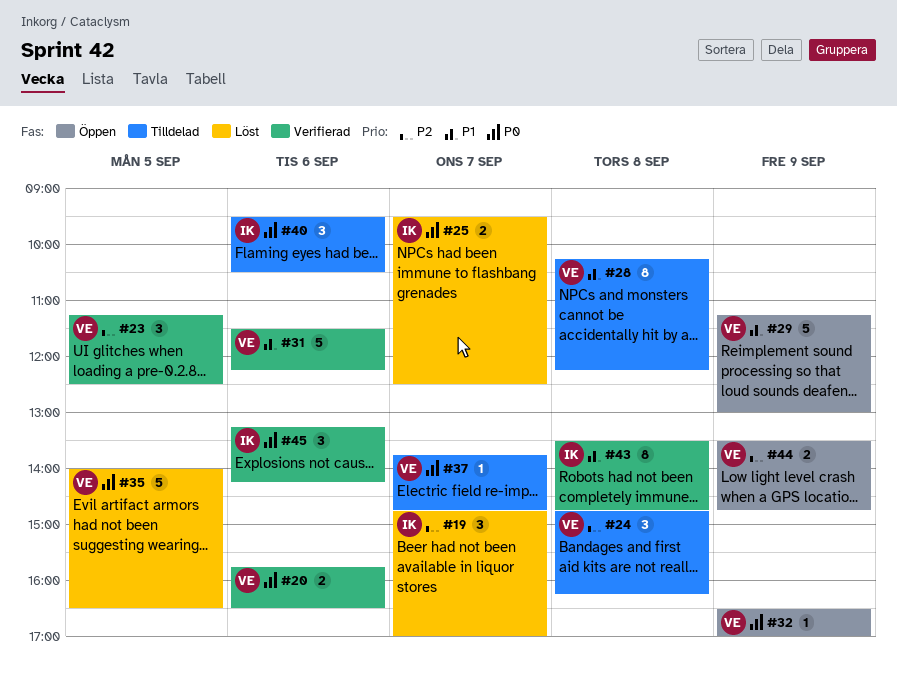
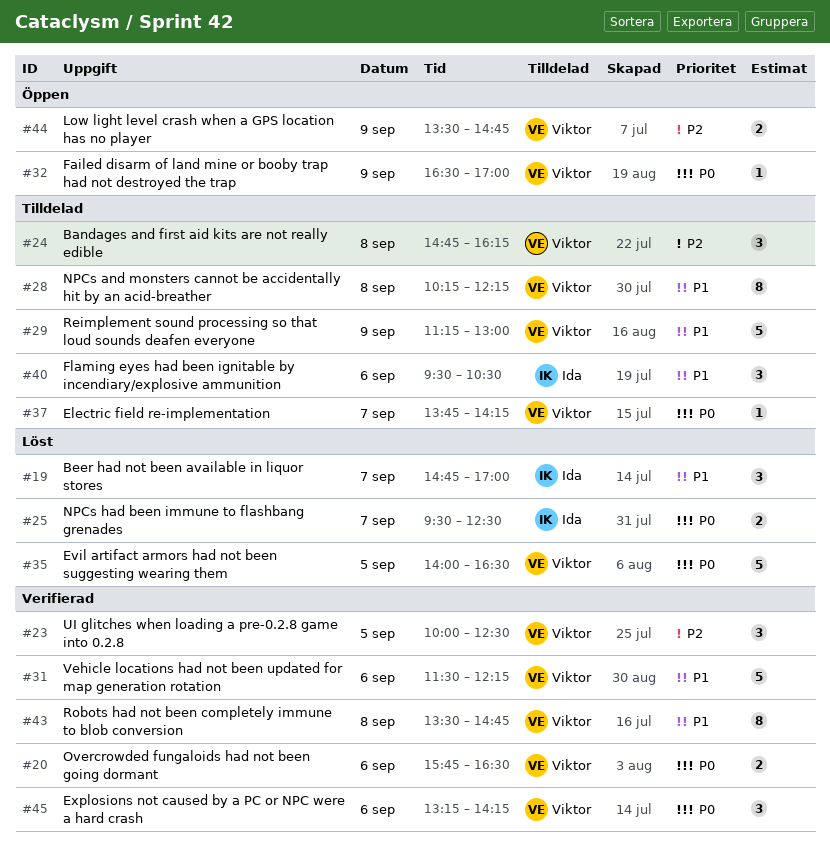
#19, priority: P2 -> P1
#23, begins: 11:15 -> 10:00
#29, status: Öppen -> Tilldelad
#37, ends: 14:45 -> 14:15
#40, priority: P0 -> P1
#43, owner: Ida -> Viktor
#45, owner: Ida -> Viktor

